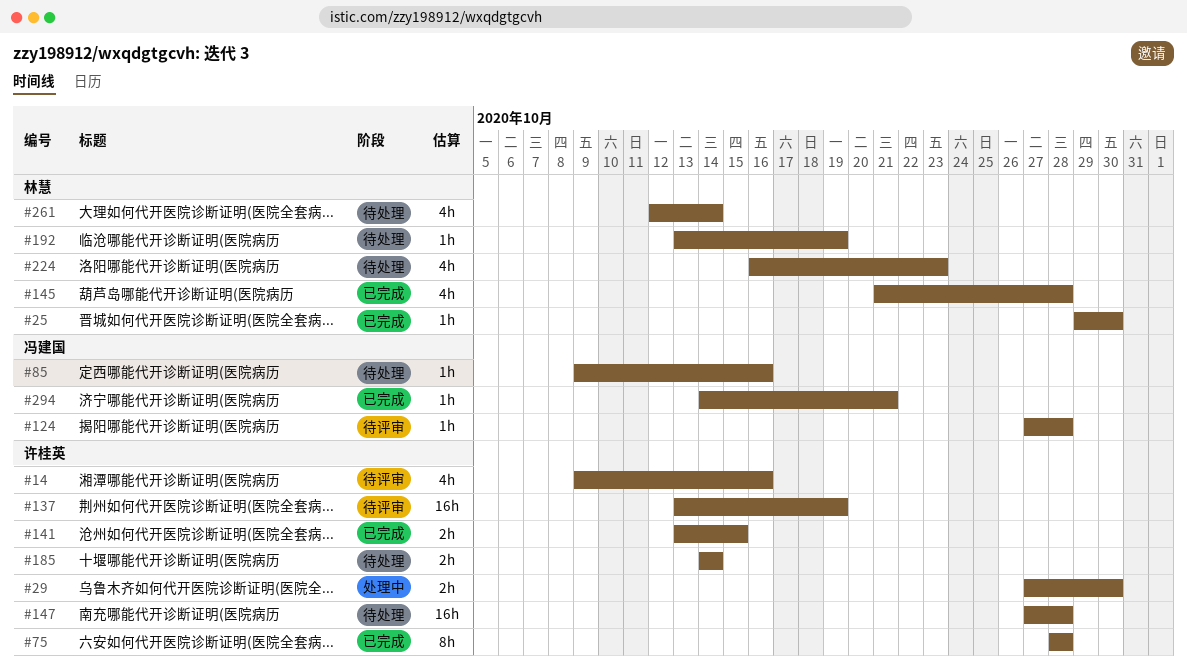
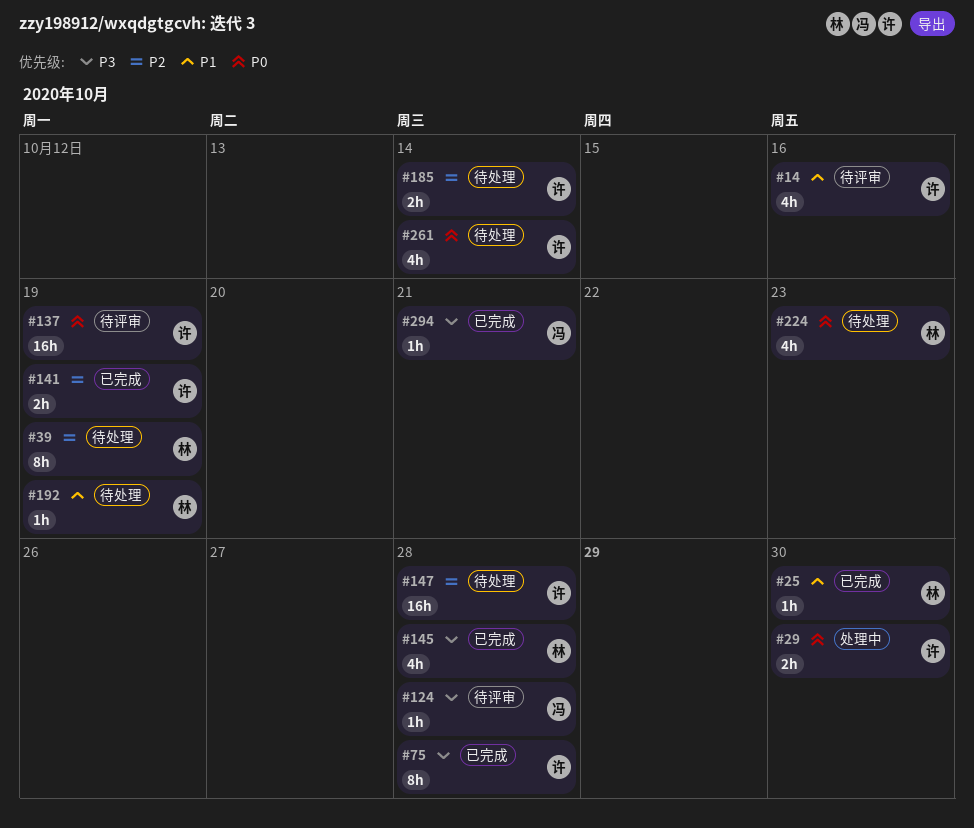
#39: none -> present
#85: present -> none
#141, due: Oct 15 -> Oct 19
#261, owner: 林慧 -> 许桂英

